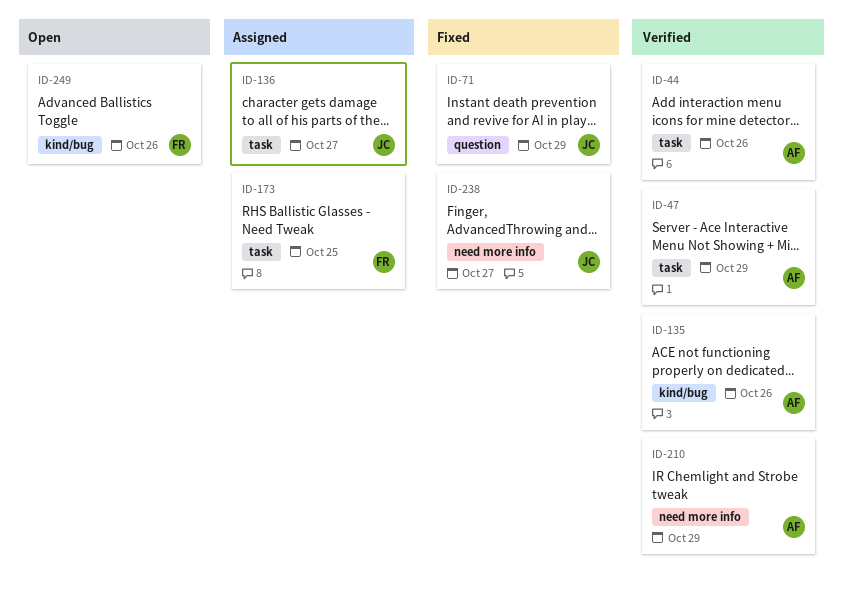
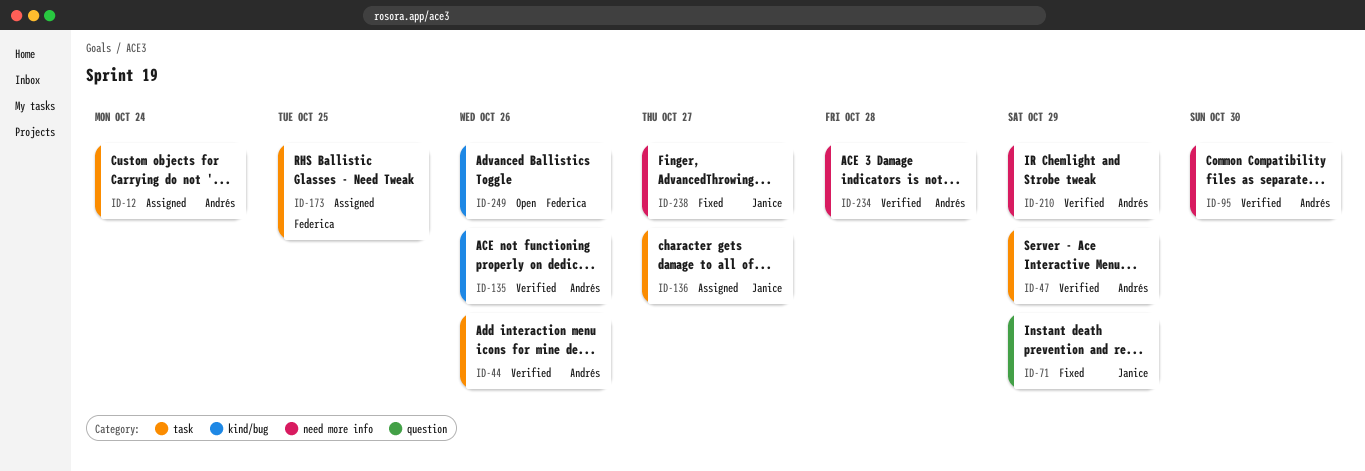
ID-12: none -> present
ID-95: none -> present
ID-234: none -> present

